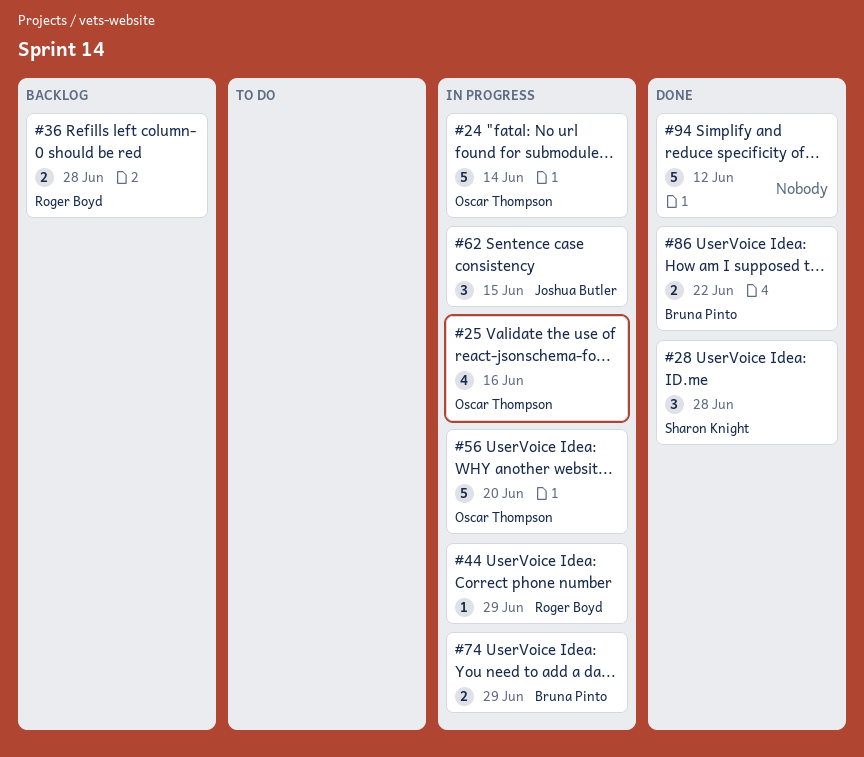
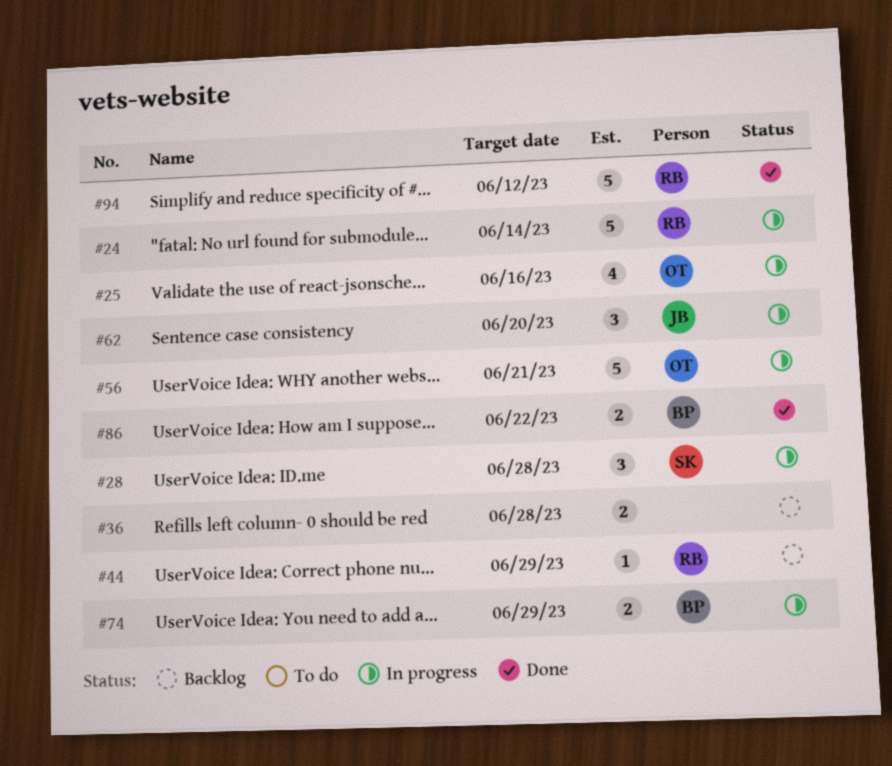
#24, owner: Oscar Thompson -> Roger Boyd
#28, status: Done -> In progress
#36, owner: Roger Boyd -> none
#44, status: In progress -> Backlog
#56, due: Jun 20 -> Jun 21
#62, due: Jun 15 -> Jun 20
#94, owner: none -> Roger Boyd

